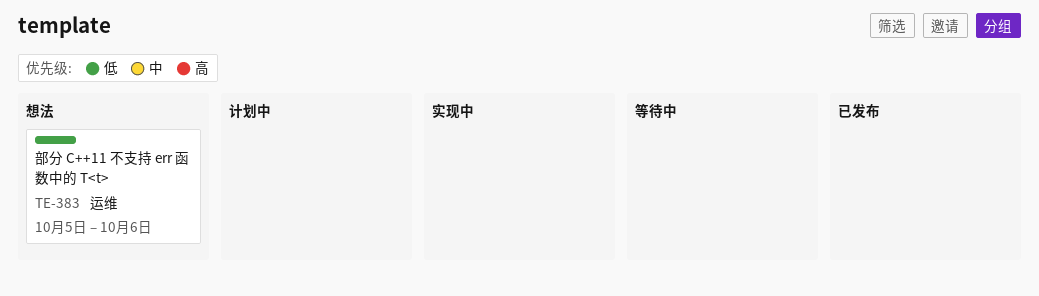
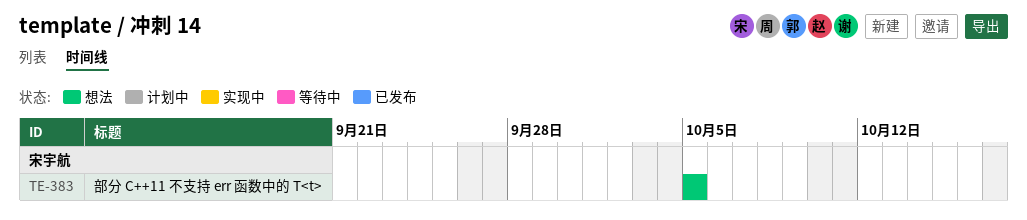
TE-383, due: Oct 6 -> Oct 5

